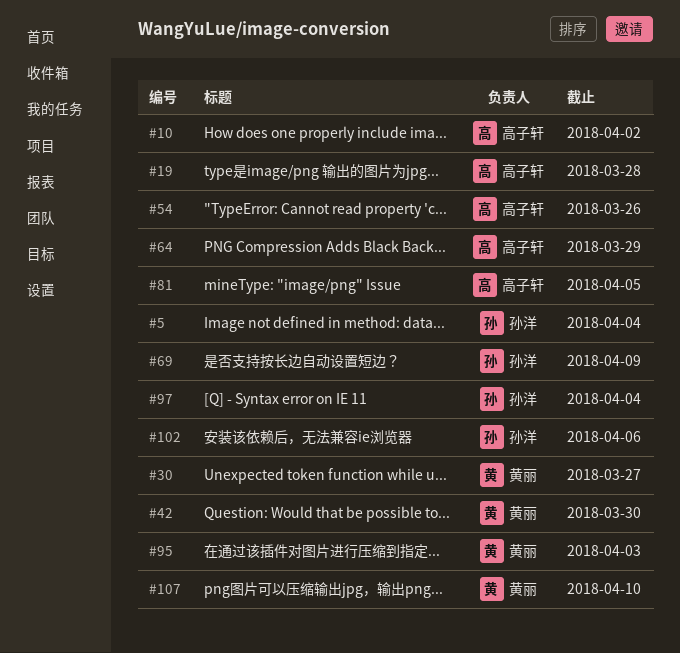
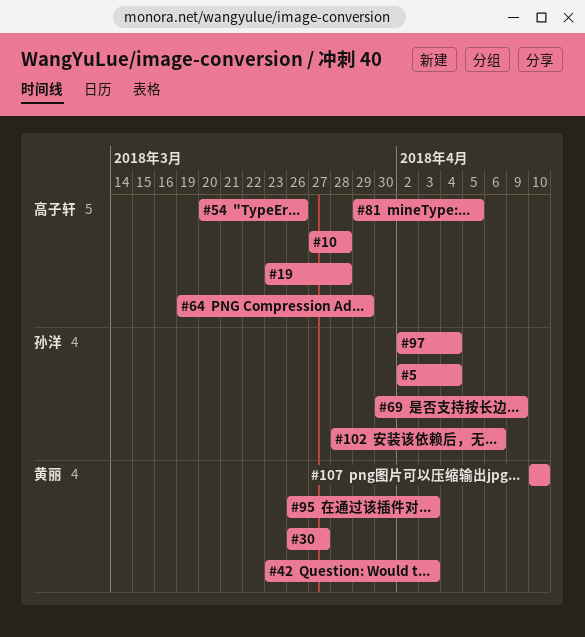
#10, due: Apr 2 -> Mar 28
#42, due: Mar 30 -> Apr 3

